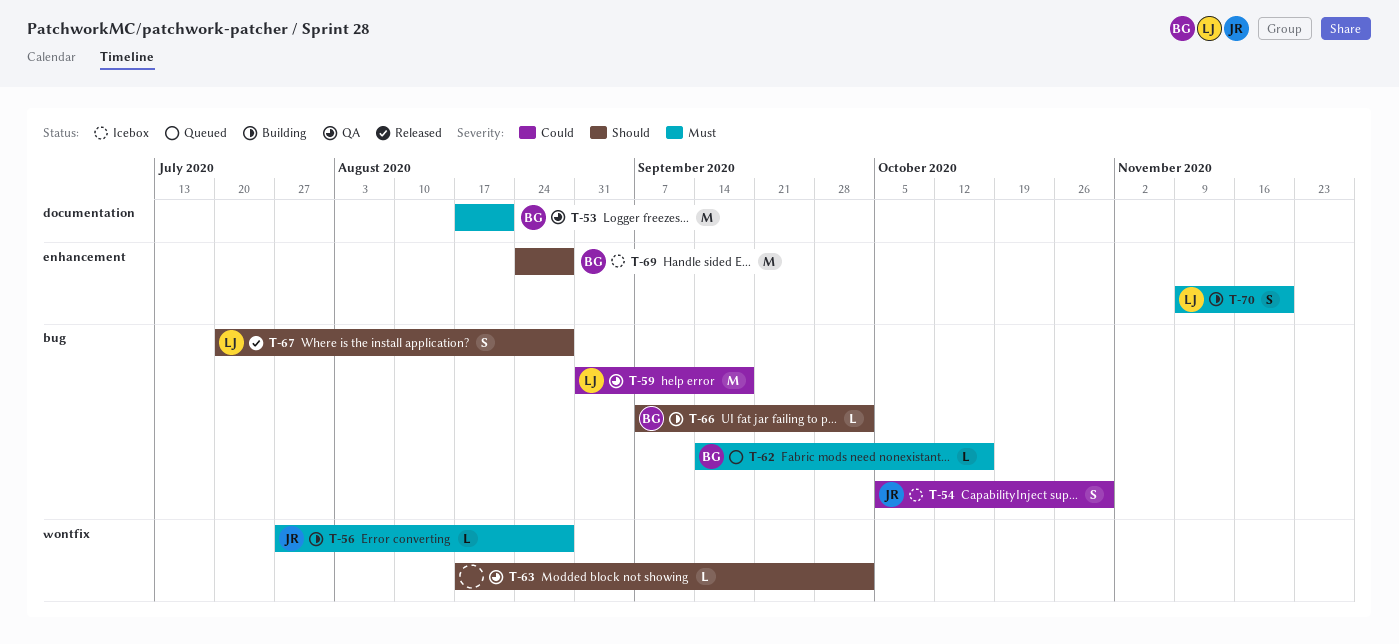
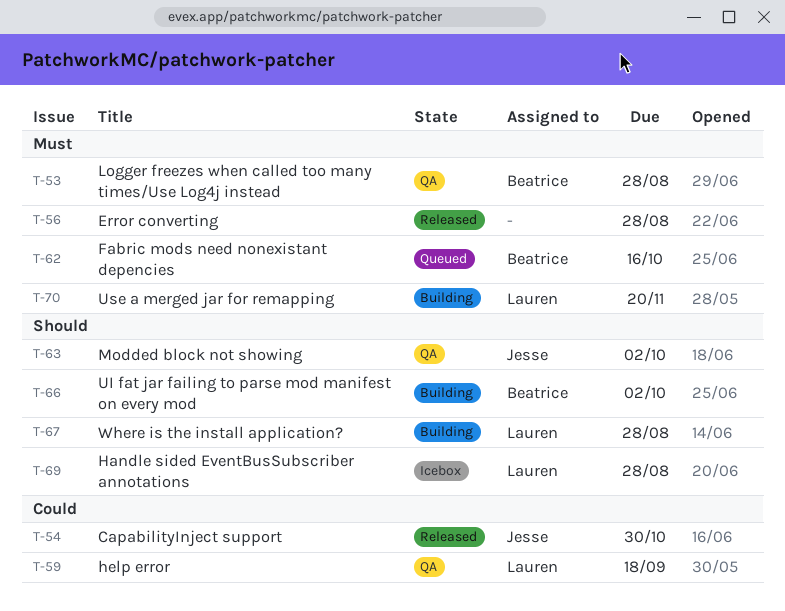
T-53, due: Aug 21 -> Aug 28
T-54, status: Icebox -> Released
T-56, status: Building -> Released
T-56, owner: Jesse -> none
T-63, owner: none -> Jesse
T-67, status: Released -> Building
T-69, owner: Beatrice -> Lauren

